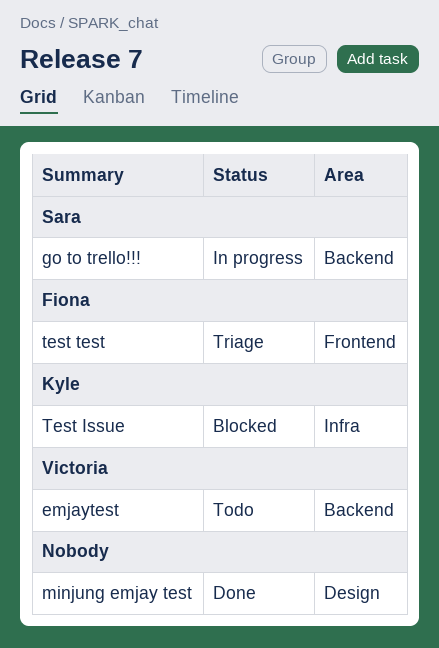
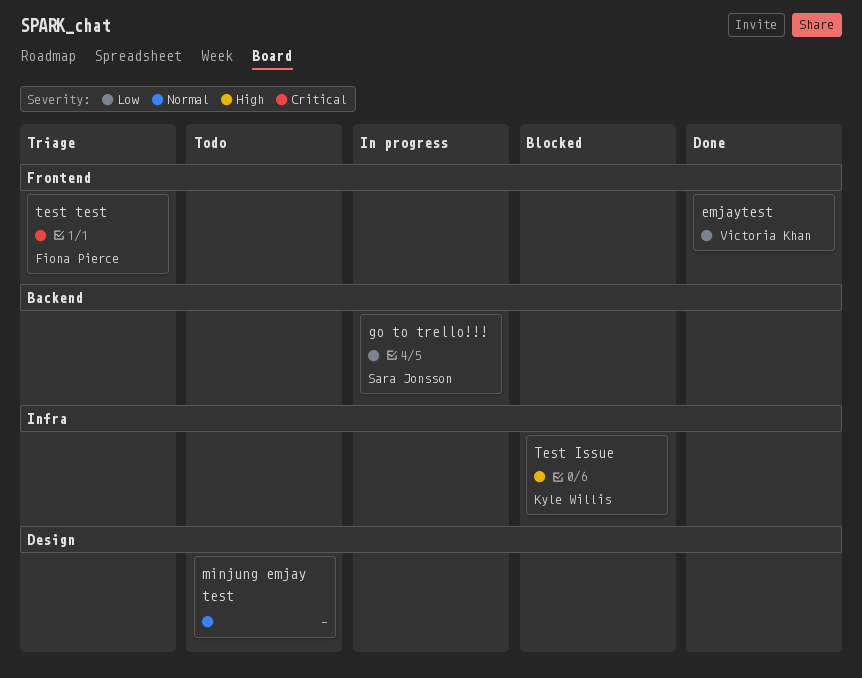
emjaytest, status: Todo -> Done
emjaytest, label: Backend -> Frontend
minjung emjay test, status: Done -> Todo

